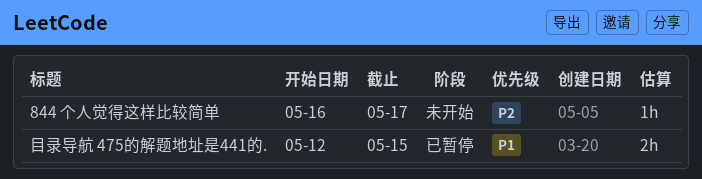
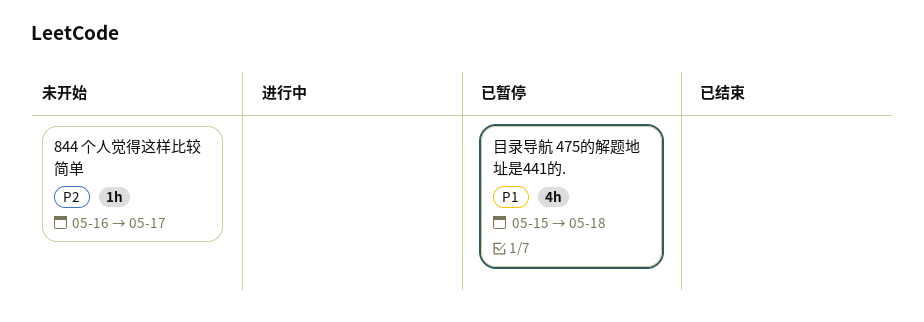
目录导航 475的解题地址是441的., estimate: 2h -> 4h
目录导航 475的解题地址是441的., start: May 12 -> May 15
目录导航 475的解题地址是441的., due: May 15 -> May 18

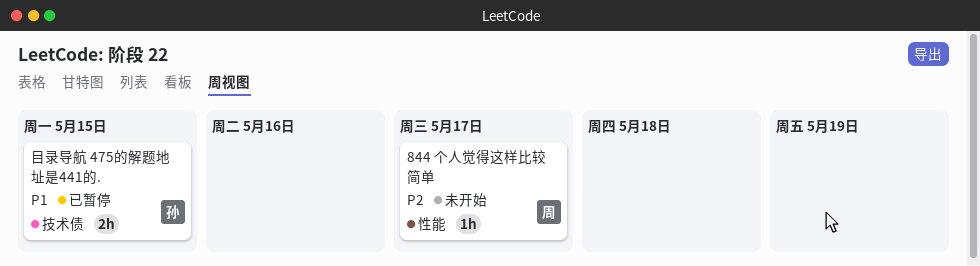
目录导航 475的解题地址是441的., estimate: 4h -> 2h
目录导航 475的解题地址是441的., due: May 18 -> May 15

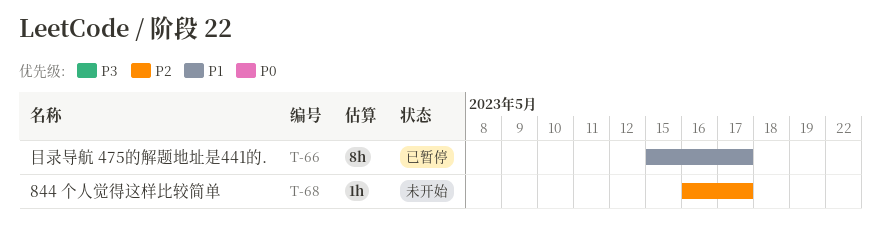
目录导航 475的解题地址是441的., estimate: 2h -> 8h
目录导航 475的解题地址是441的., due: May 15 -> May 17

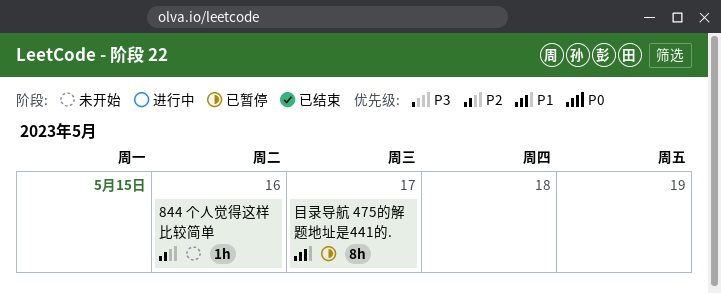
844 个人觉得这样比较简单, due: May 17 -> May 16

